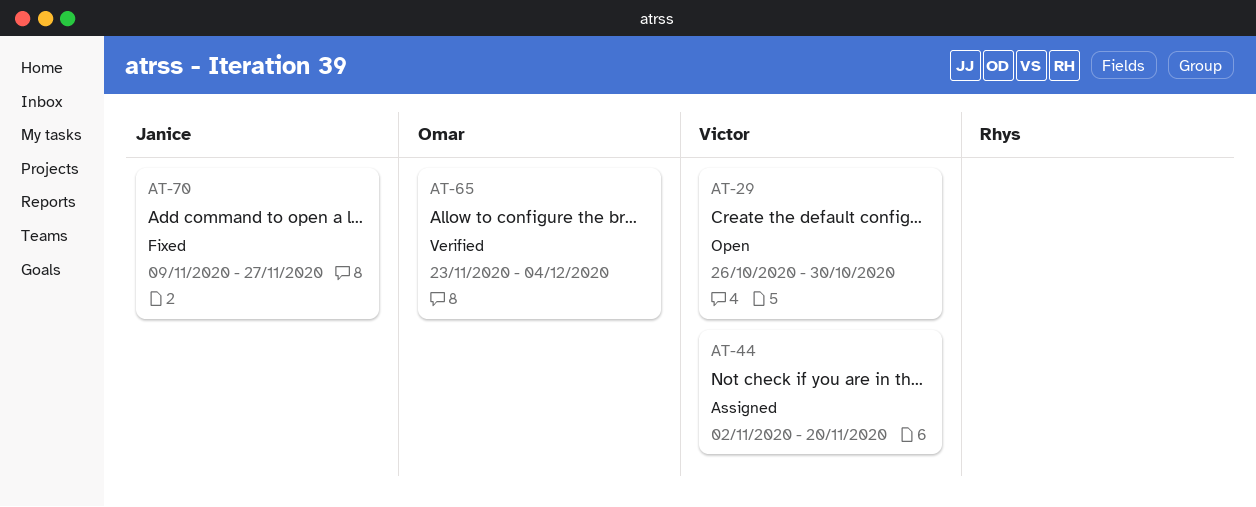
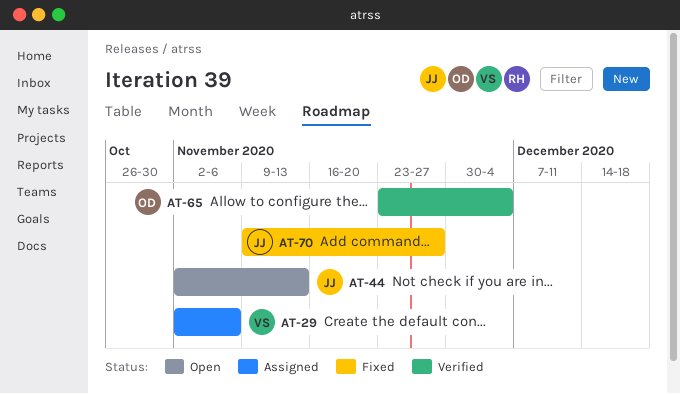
AT-29, status: Open -> Assigned
AT-29, start: Oct 26 -> Nov 2
AT-29, due: Oct 30 -> Nov 6
AT-44, status: Assigned -> Open
AT-44, owner: Victor -> Janice
AT-44, due: Nov 20 -> Nov 13

